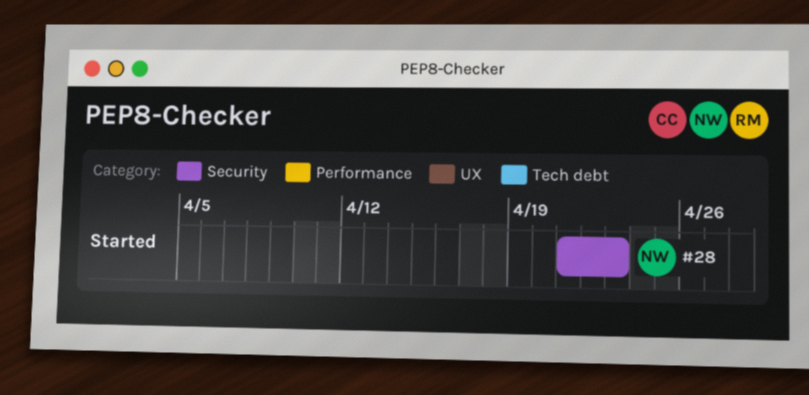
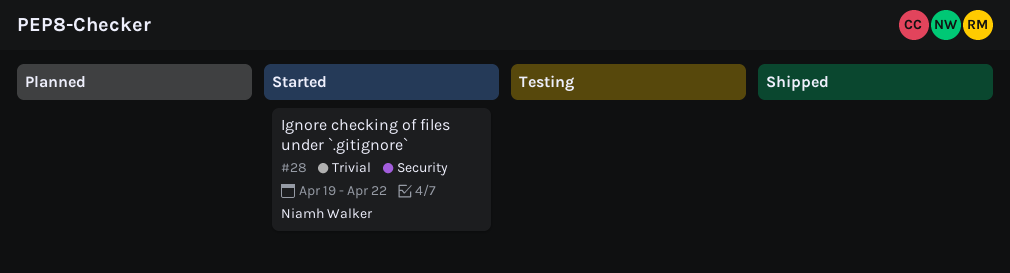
#28, start: Apr 21 -> Apr 19
#28, due: Apr 23 -> Apr 22

